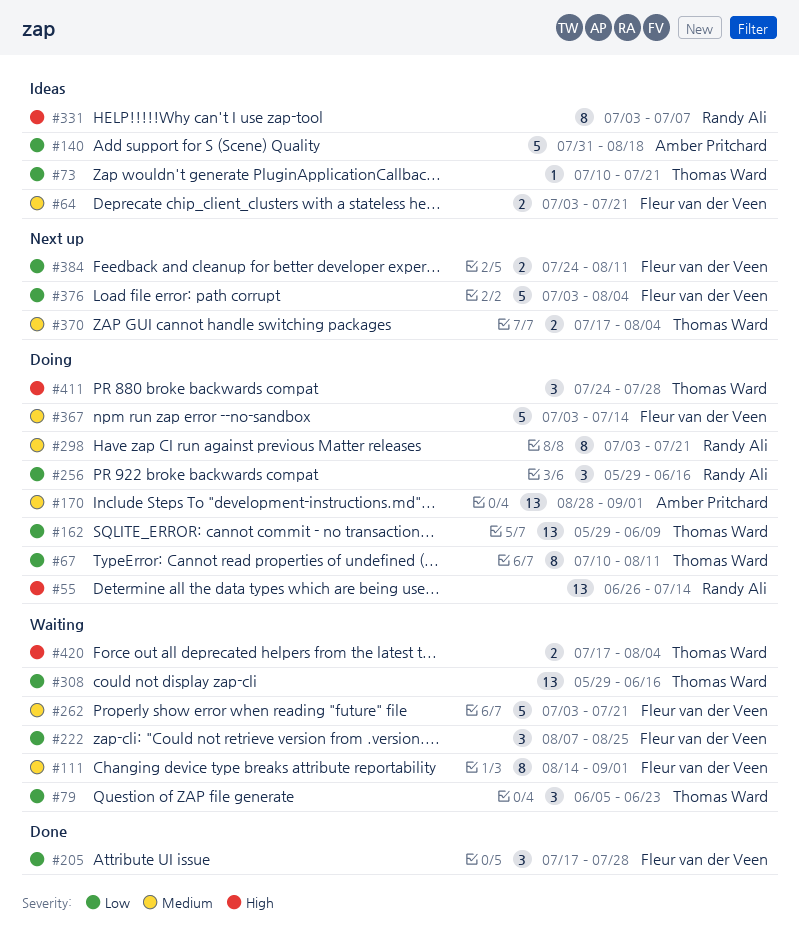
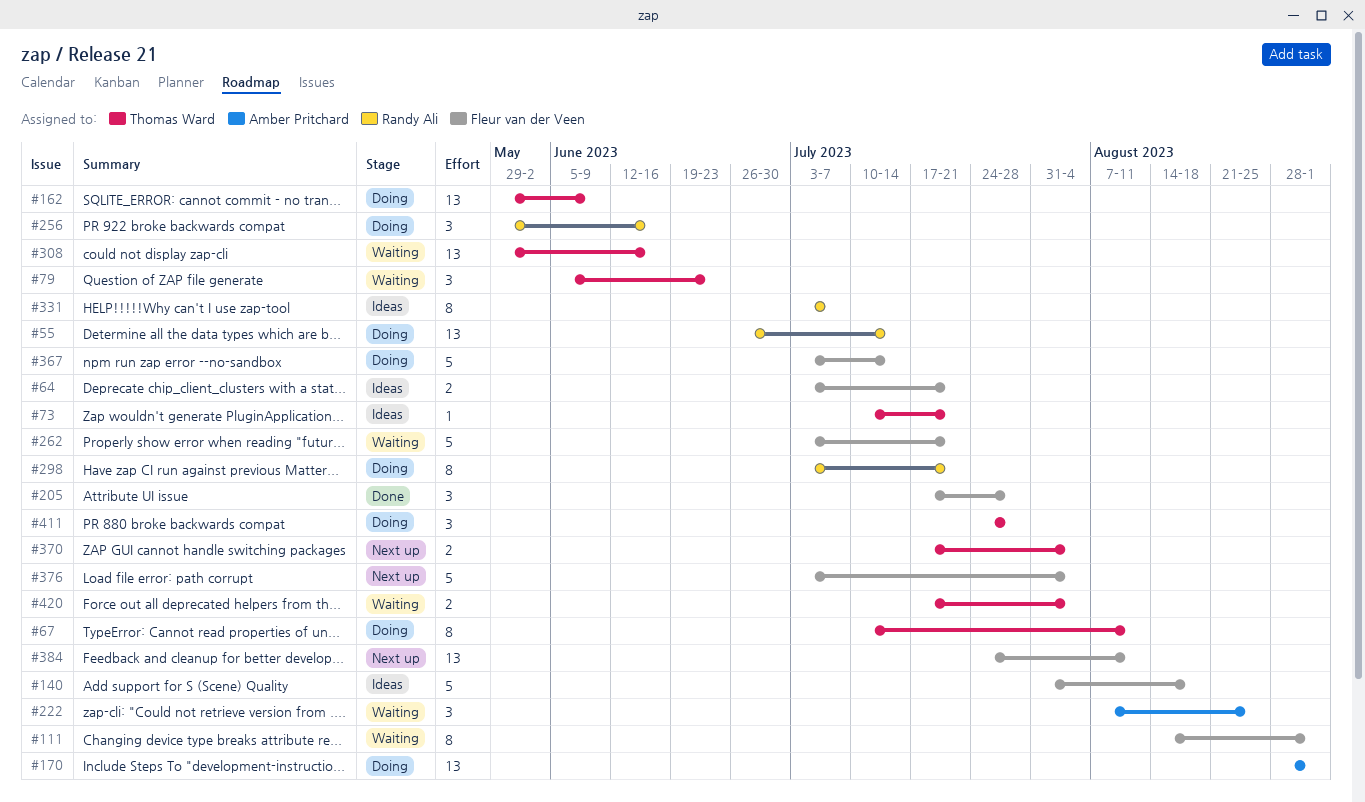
#140, owner: Amber Pritchard -> Fleur van der Veen
#222, owner: Fleur van der Veen -> Amber Pritchard
#384, estimate: 2 -> 13

